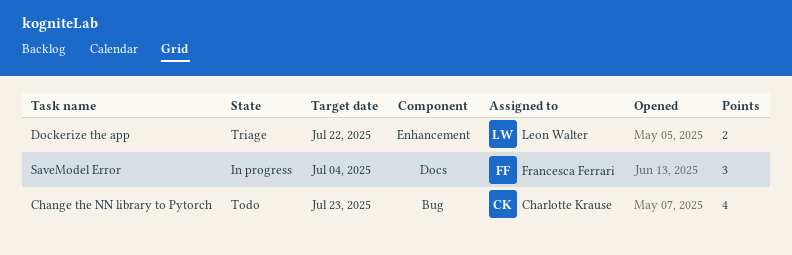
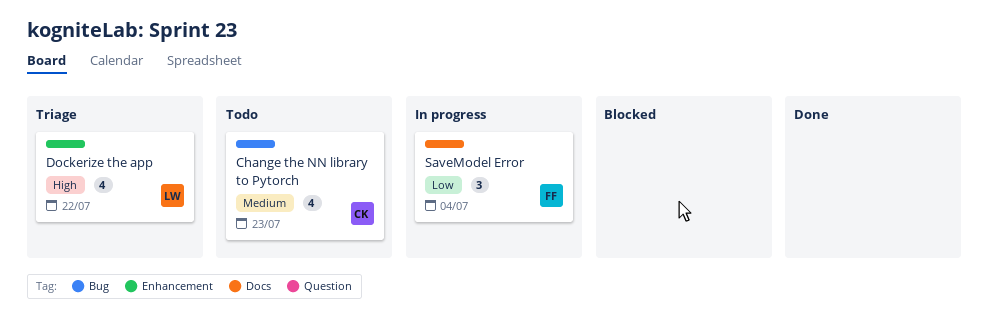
Dockerize the app, estimate: 2 -> 4

